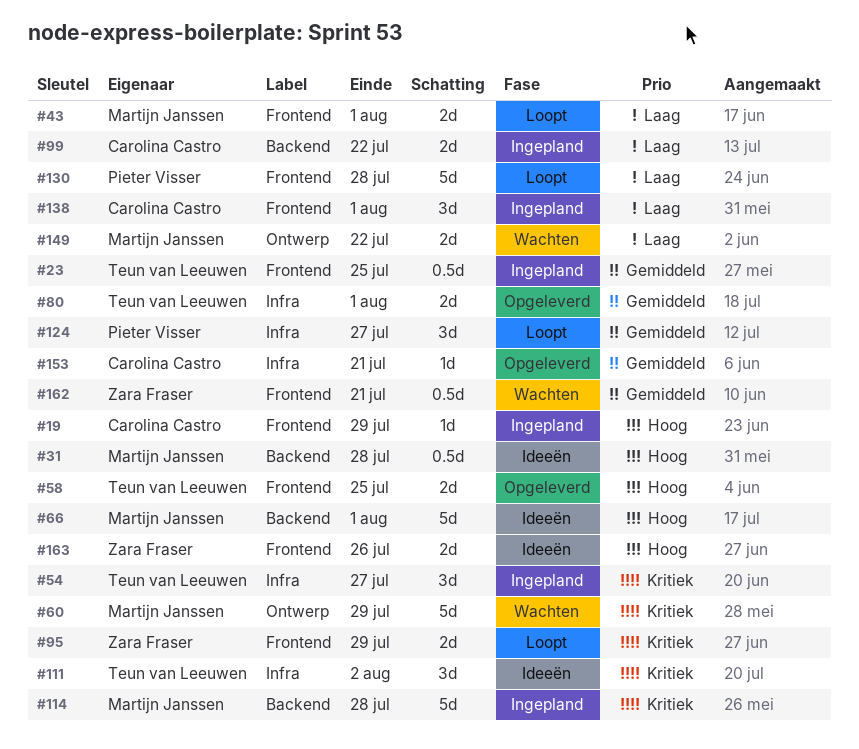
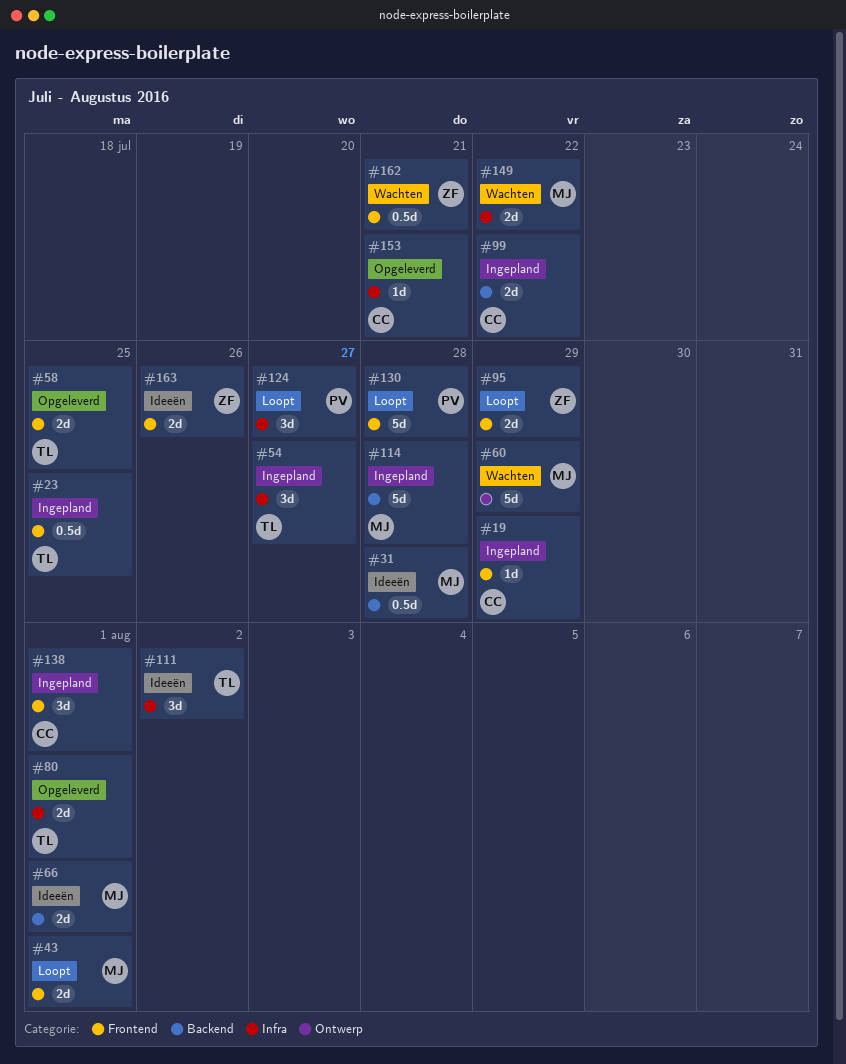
#66, estimate: 5d -> 2d
#149, label: Ontwerp -> Infra

